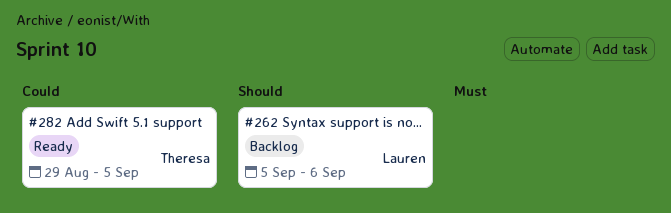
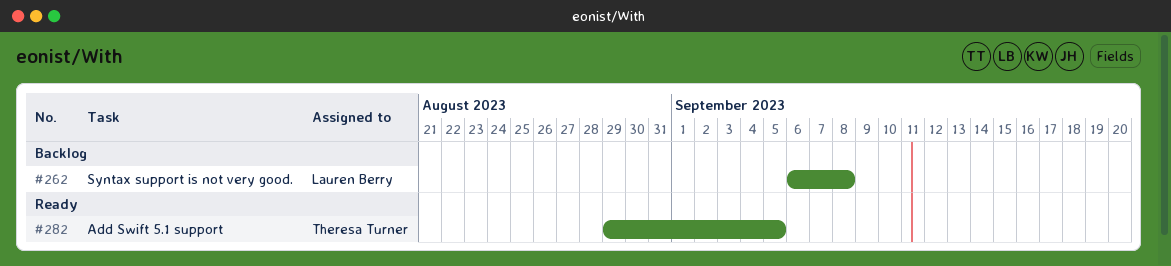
#262, start: Sep 5 -> Sep 6
#262, due: Sep 6 -> Sep 8

